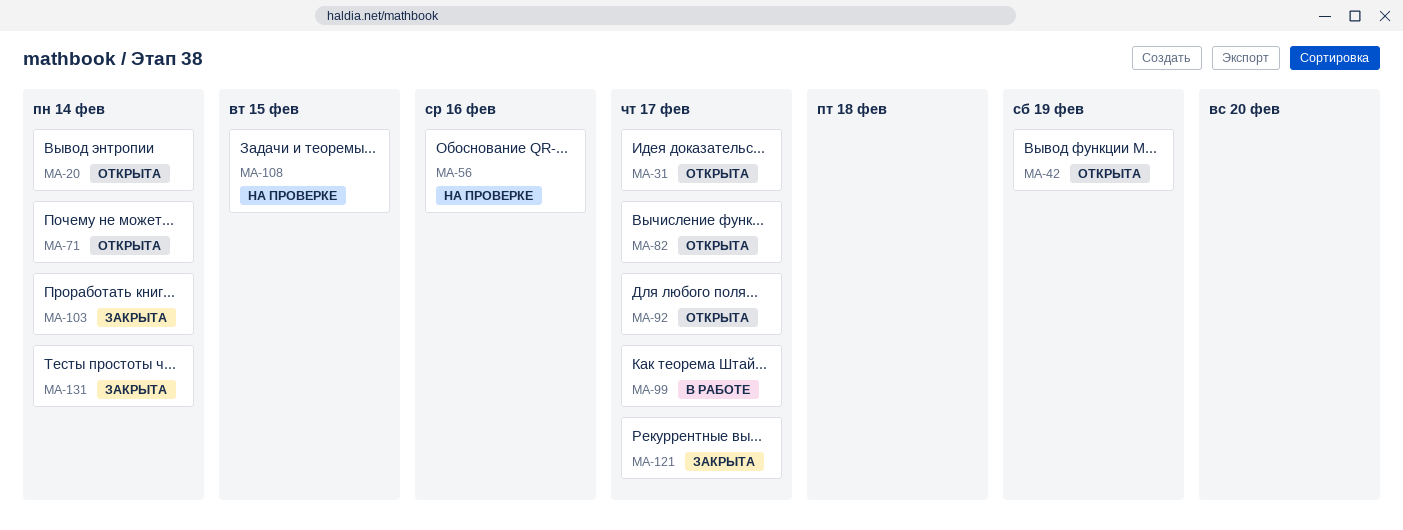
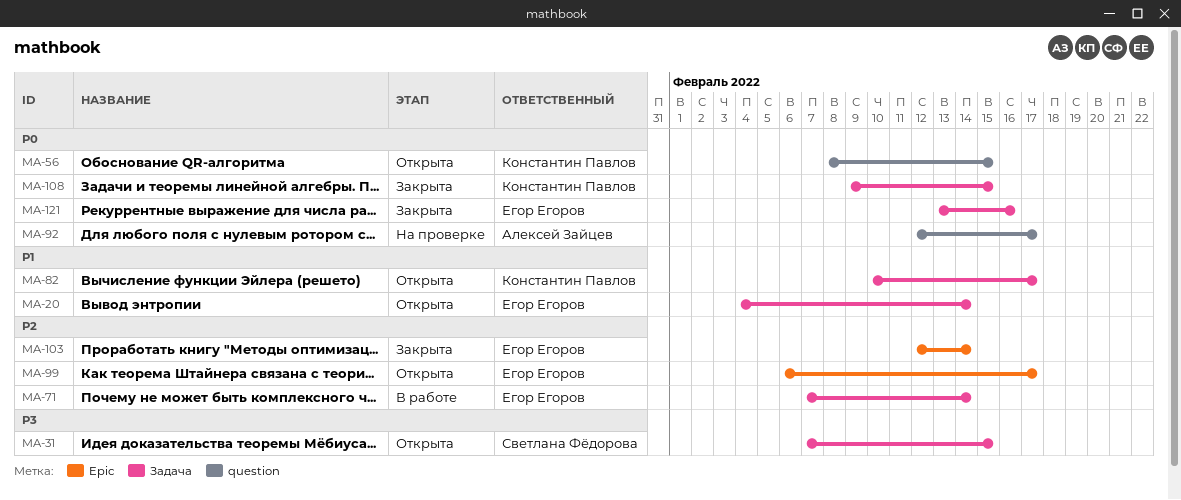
MA-31, due: Feb 17 -> Feb 15
MA-42: present -> none
MA-56, status: На проверке -> Открыта
MA-56, due: Feb 16 -> Feb 15
MA-71, status: Открыта -> В работе
MA-92, status: Открыта -> На проверке
MA-99, status: В работе -> Открыта
MA-108, status: На проверке -> Закрыта
MA-121, due: Feb 17 -> Feb 16
MA-131: present -> none

